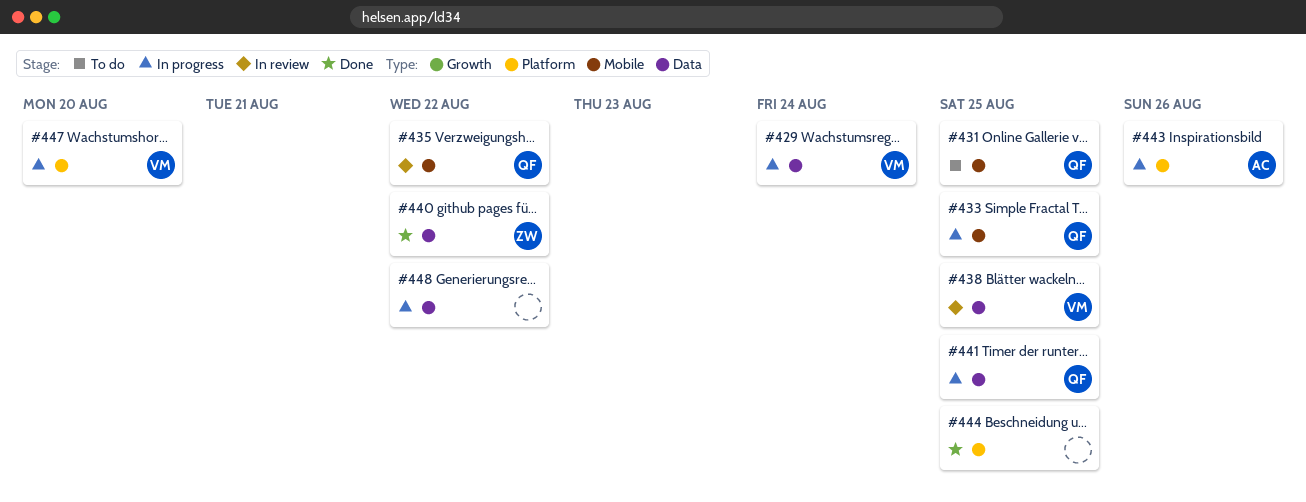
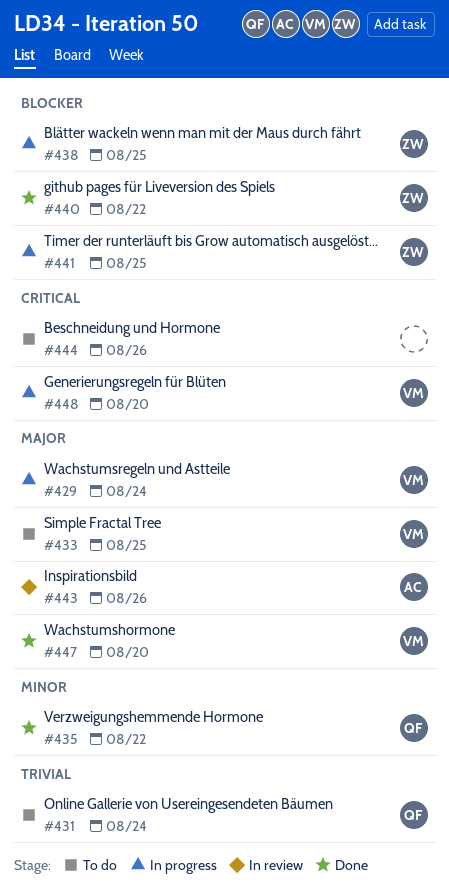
#431, due: Aug 25 -> Aug 24
#433, status: In progress -> To do
#433, owner: QF -> VM
#435, status: In review -> Done
#438, status: In review -> In progress
#438, owner: VM -> ZW
#441, owner: QF -> ZW
#443, status: In progress -> In review
#444, status: Done -> To do
#444, due: Aug 25 -> Aug 26
#447, status: In progress -> Done
#448, owner: none -> VM
#448, due: Aug 22 -> Aug 20

